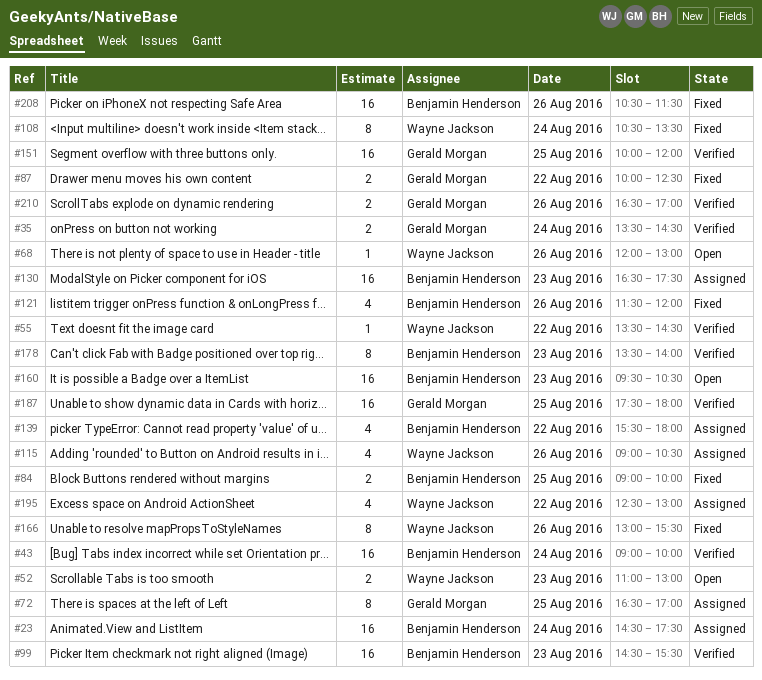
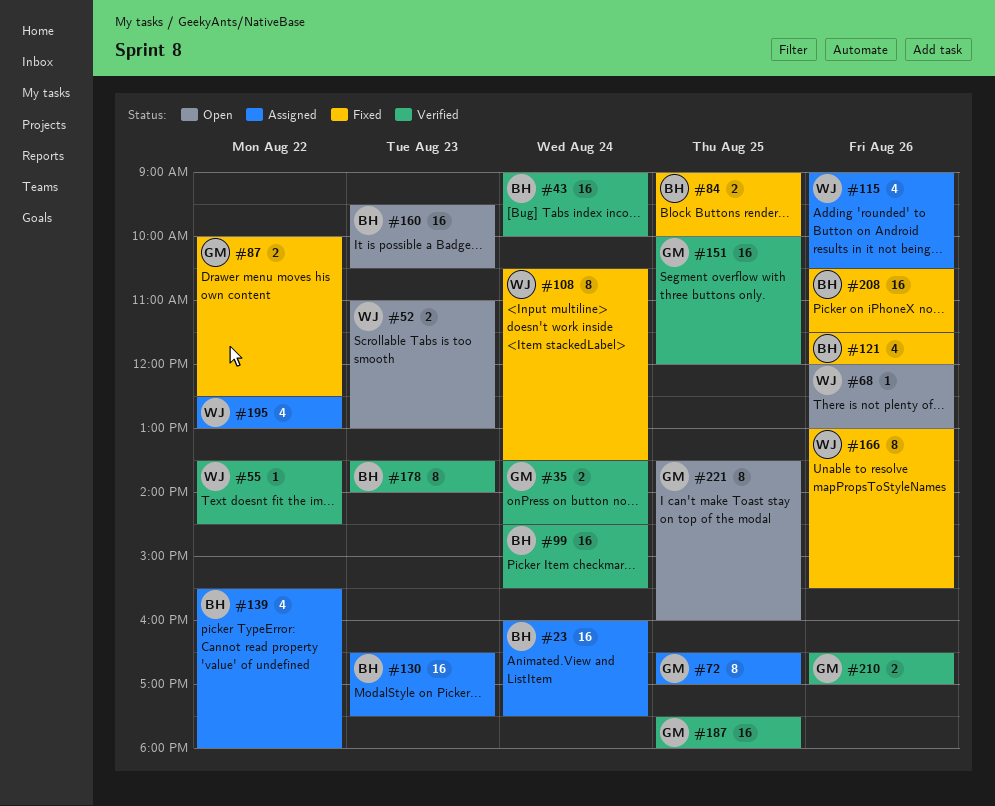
#23, begins: 14:30 -> 16:00
#99, day: Aug 23 -> Aug 24
#221: none -> present

